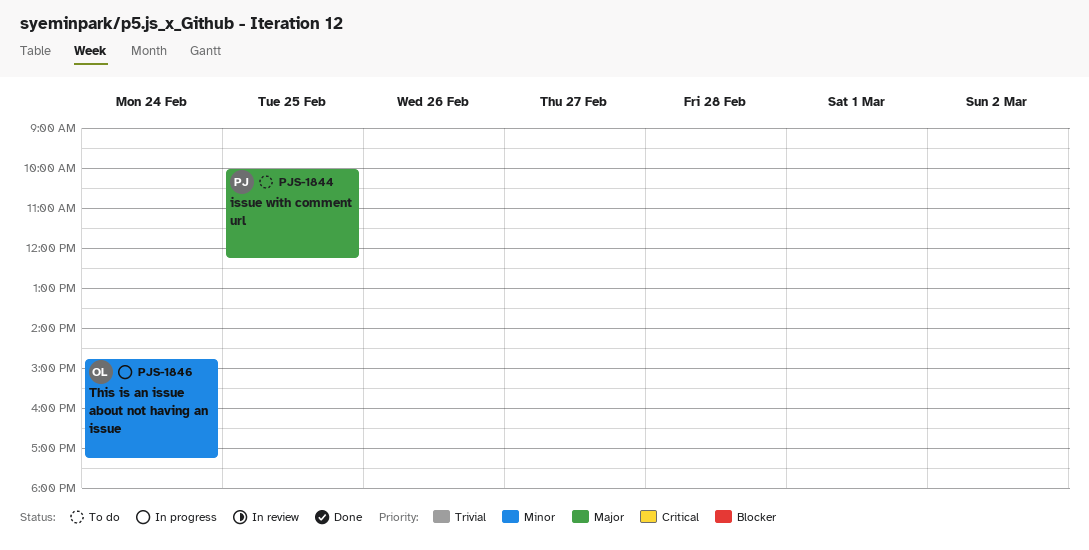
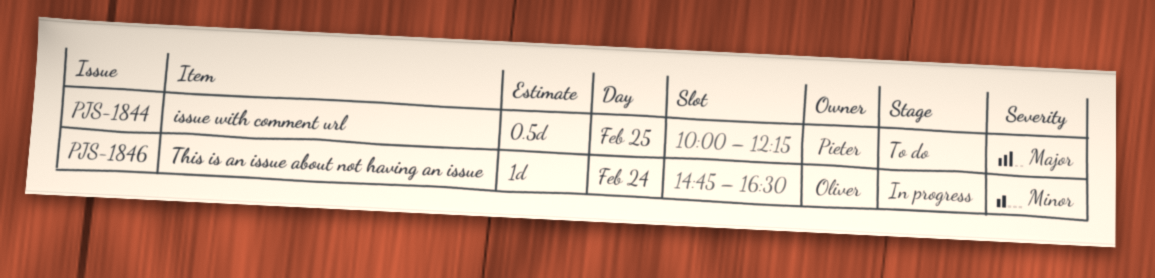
PJS-1846, ends: 17:15 -> 16:30

